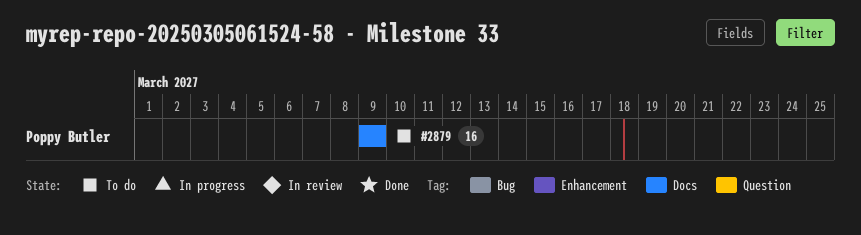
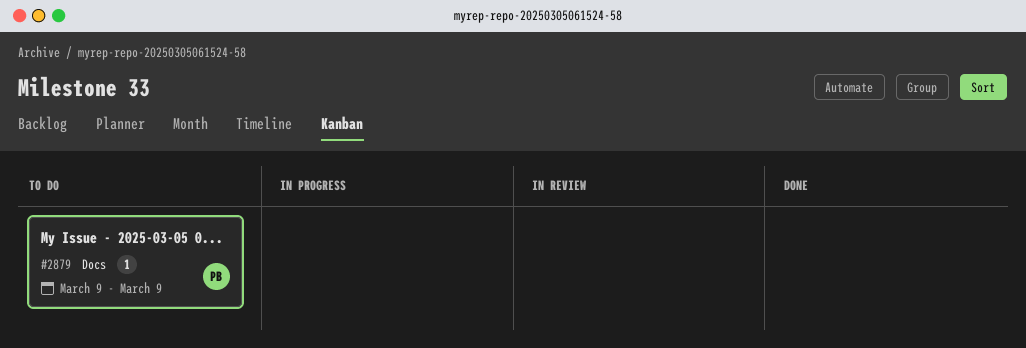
#2879, estimate: 16 -> 1

